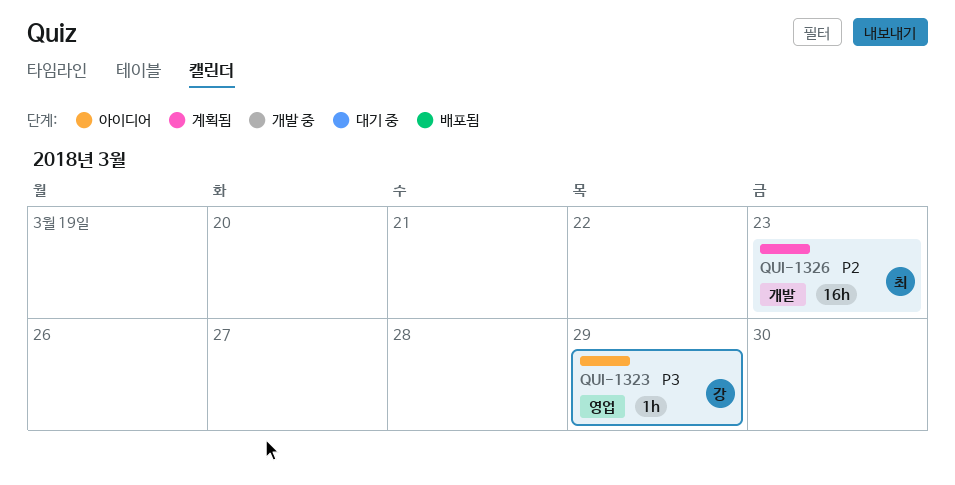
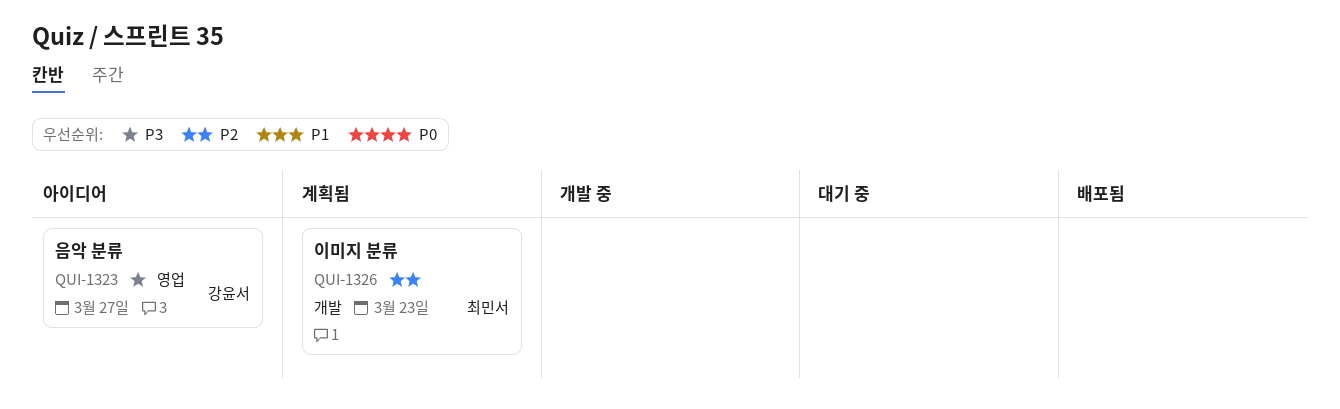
QUI-1323, due: Mar 29 -> Mar 27

